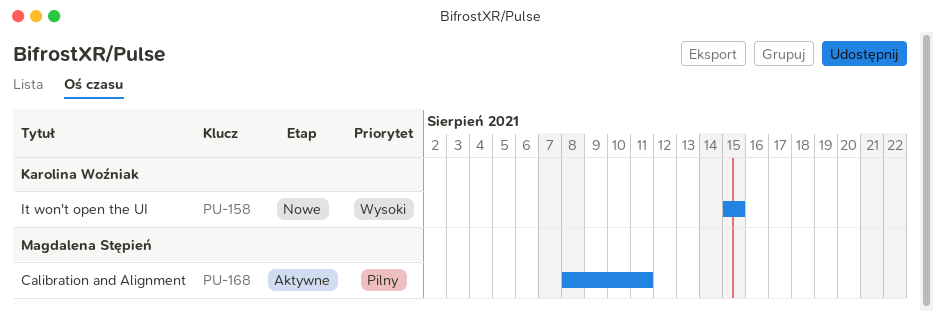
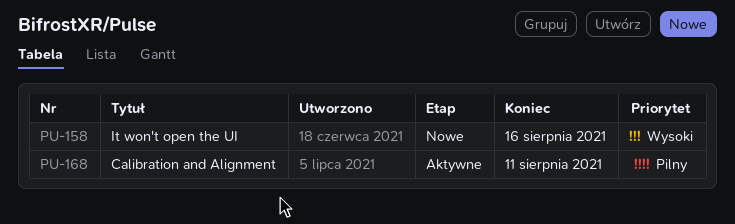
PU-158, due: Aug 15 -> Aug 16

